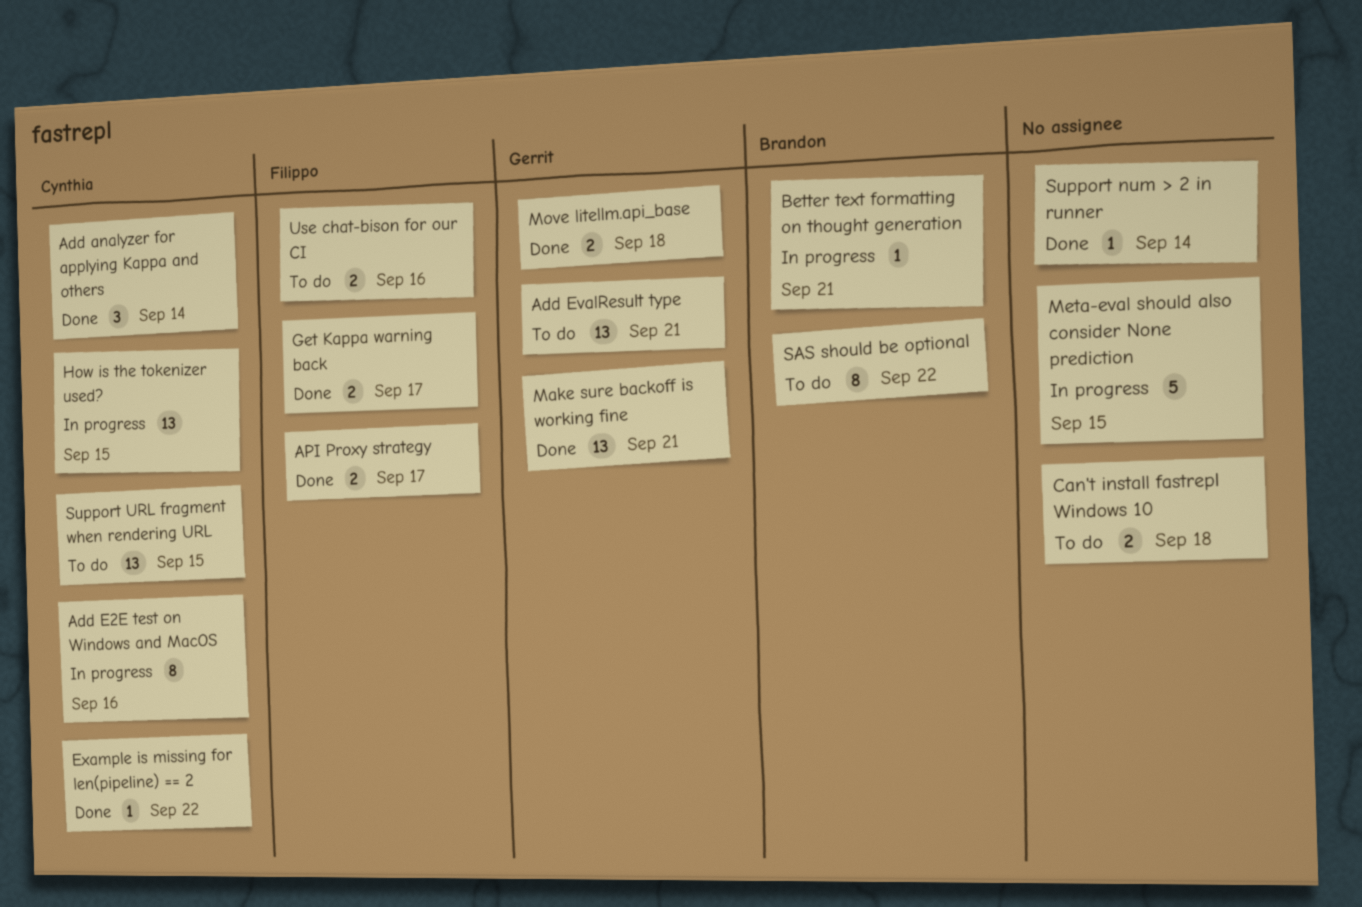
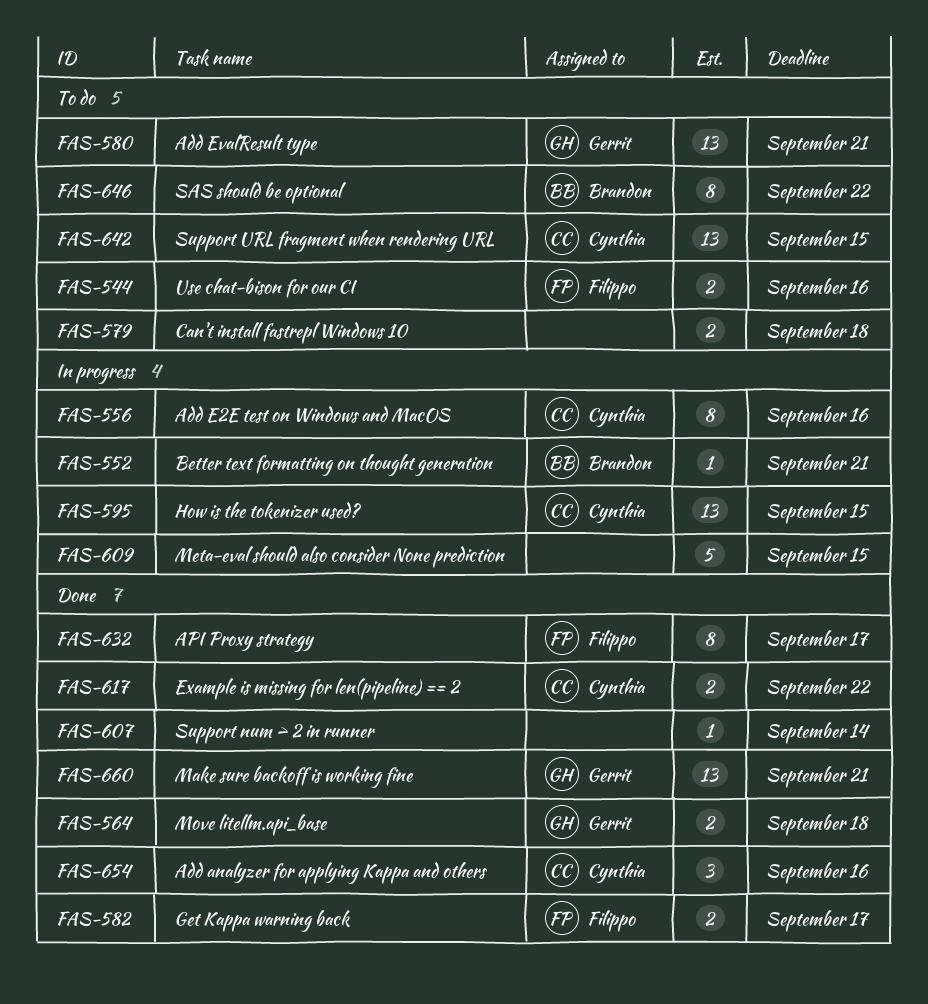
Add analyzer for applying Kappa and others, due: Sep 14 -> Sep 16
API Proxy strategy, estimate: 2 -> 8
Example is missing for len(pipeline) == 2, estimate: 1 -> 2

